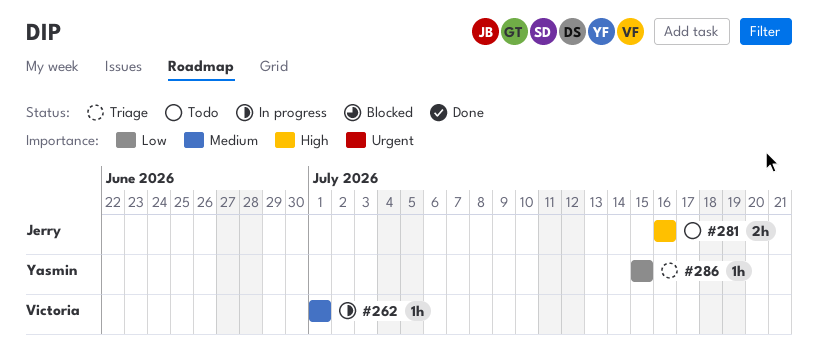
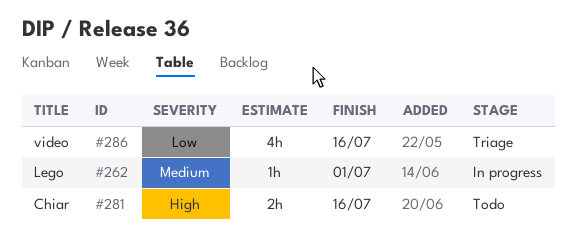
#286, estimate: 1h -> 4h
#286, due: Jul 15 -> Jul 16

